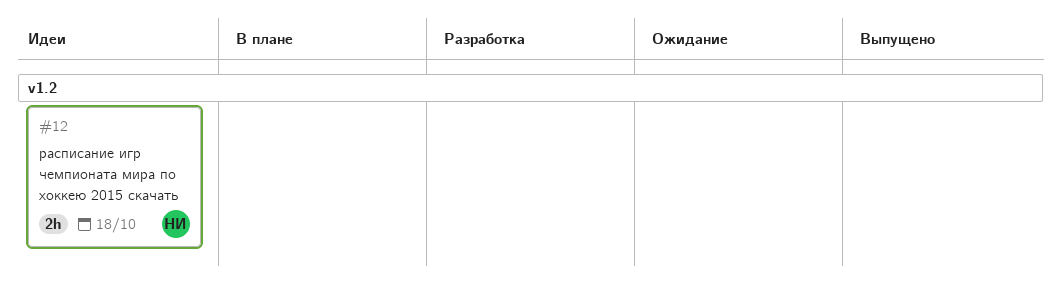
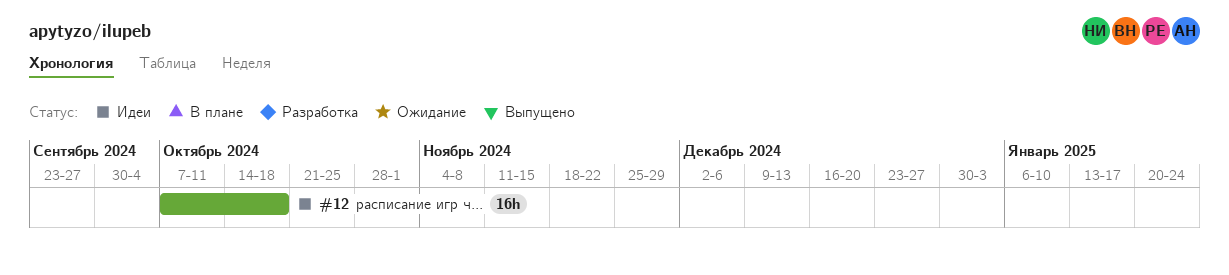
#12, estimate: 2h -> 16h

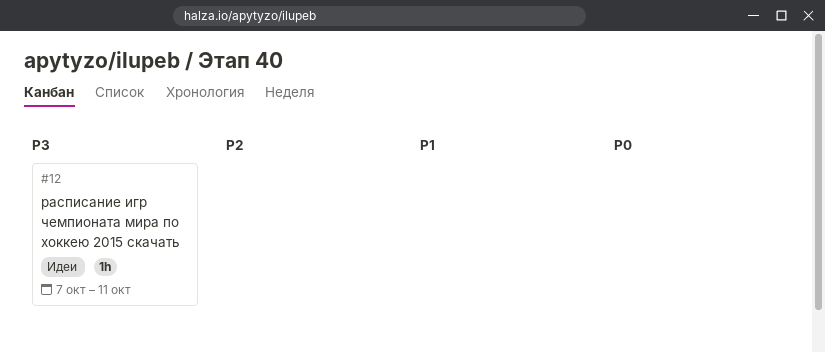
#12, estimate: 16h -> 1h
#12, due: Oct 18 -> Oct 11

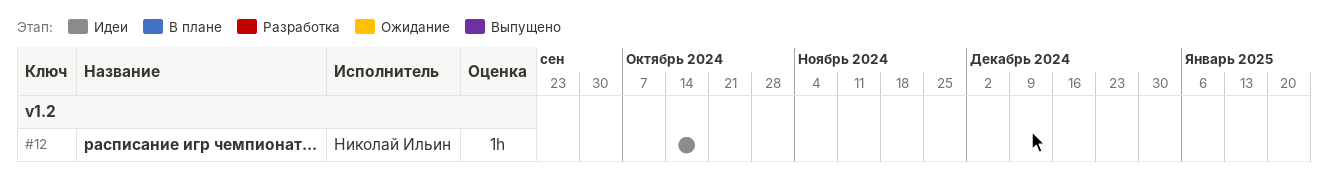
#12, start: Oct 7 -> Oct 14
#12, due: Oct 11 -> Oct 18

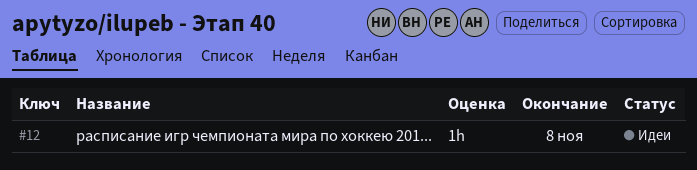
#12, due: Oct 18 -> Nov 8

